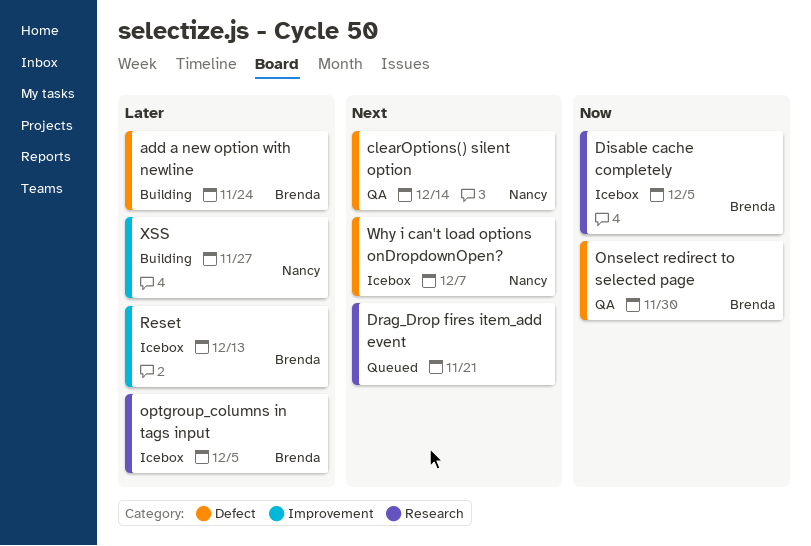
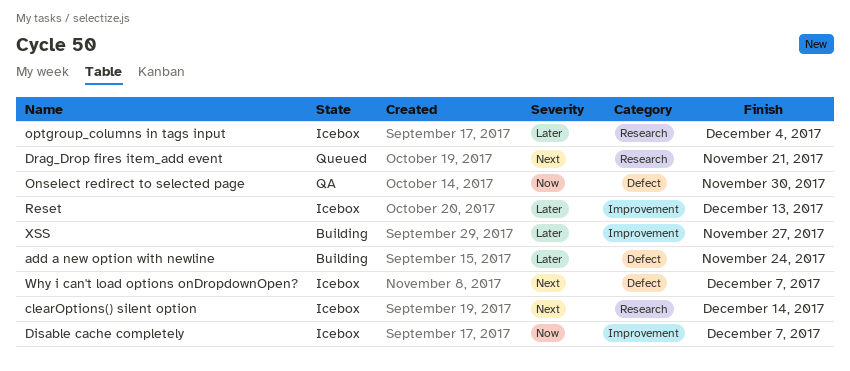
clearOptions() silent option, status: QA -> Icebox
clearOptions() silent option, label: Defect -> Research
Disable cache completely, label: Research -> Improvement
Disable cache completely, due: Dec 5 -> Dec 7
optgroup_columns in tags input, due: Dec 5 -> Dec 4

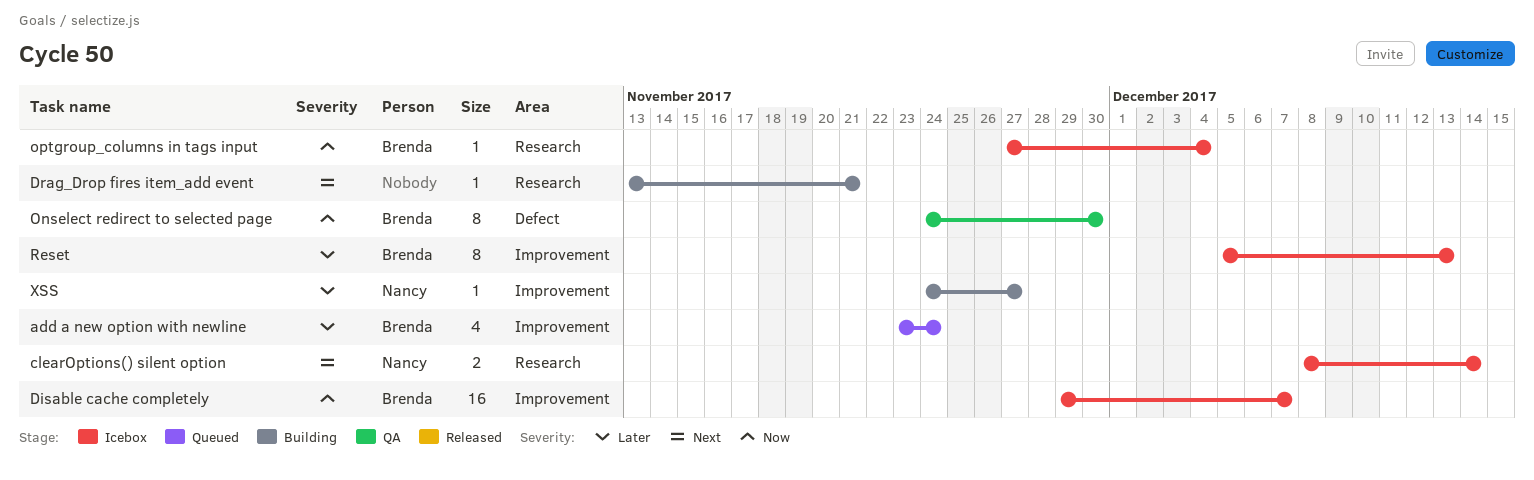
add a new option with newline, status: Building -> Queued
add a new option with newline, label: Defect -> Improvement
Drag_Drop fires item_add event, status: Queued -> Building
optgroup_columns in tags input, priority: Later -> Now
Why i can't load options onDropdownOpen?: present -> none

